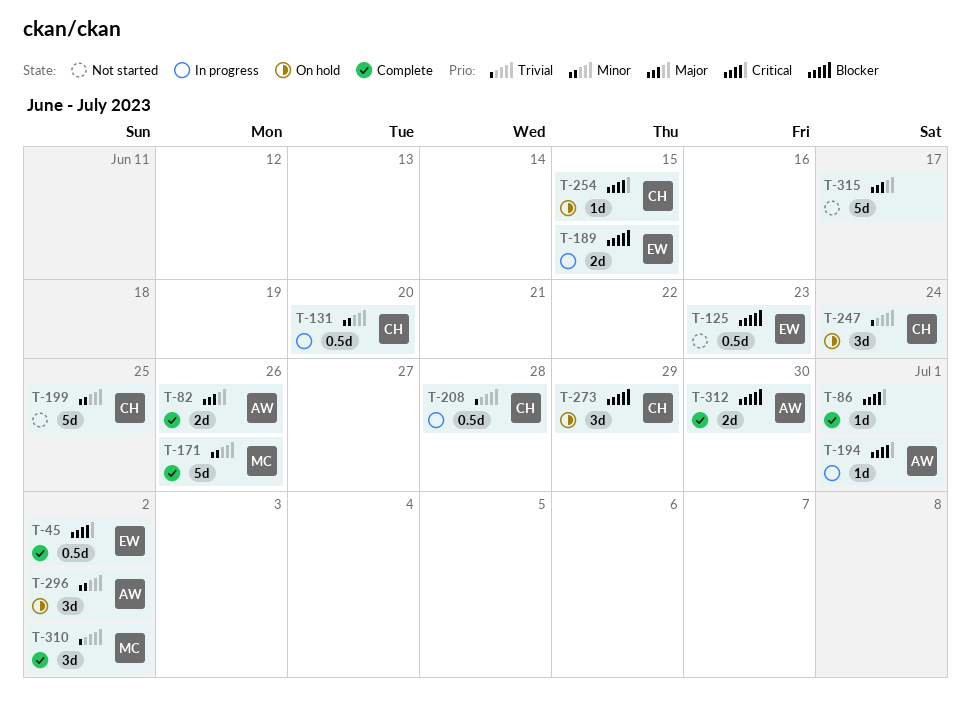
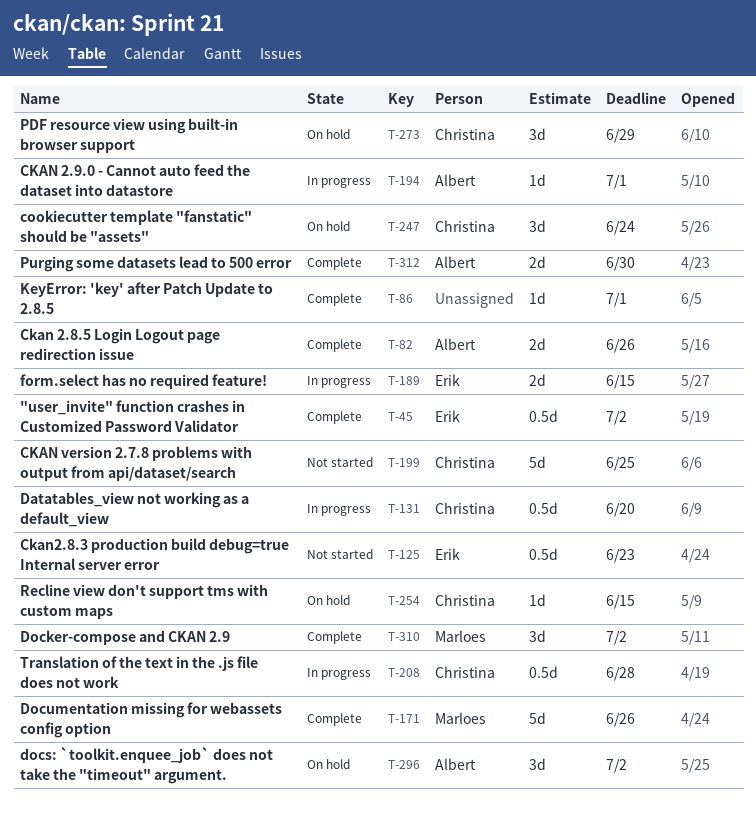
T-315: present -> none

